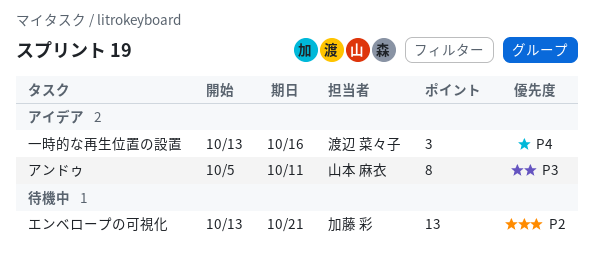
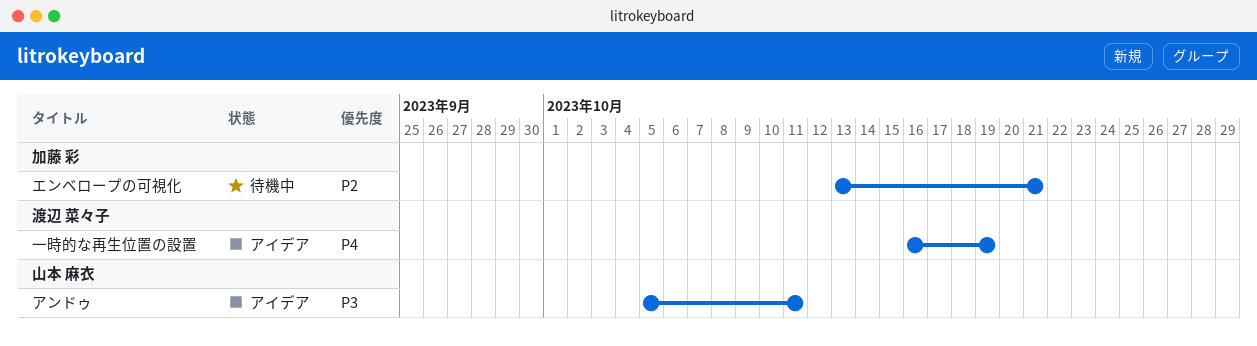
一時的な再生位置の設置, start: Oct 13 -> Oct 16
一時的な再生位置の設置, due: Oct 16 -> Oct 19

